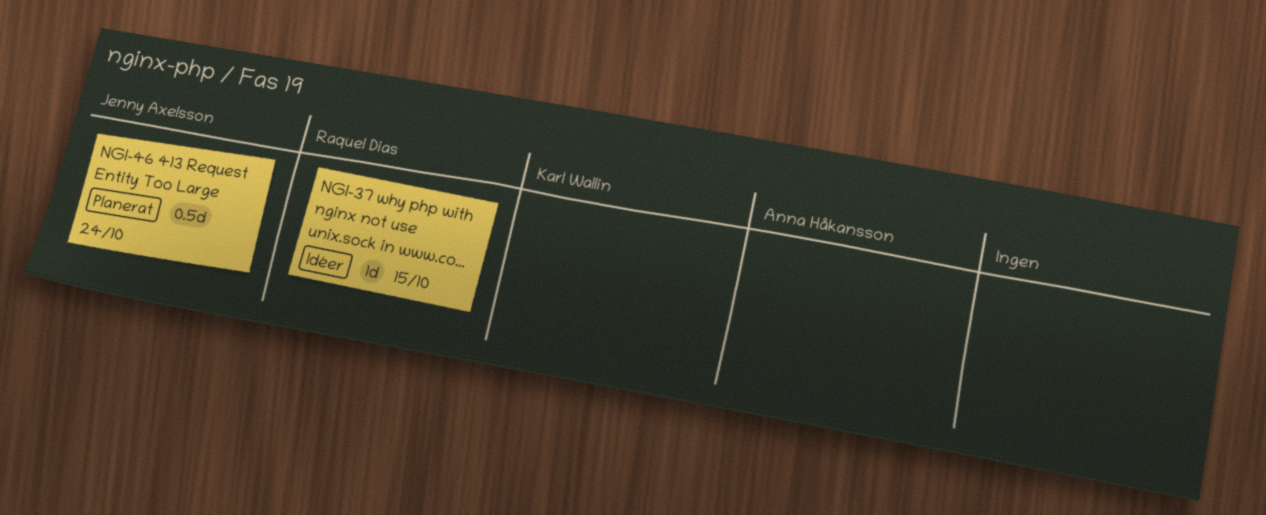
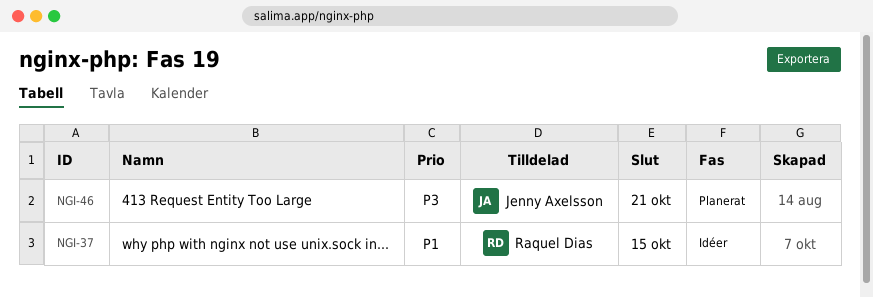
NGI-46, due: Oct 24 -> Oct 21

